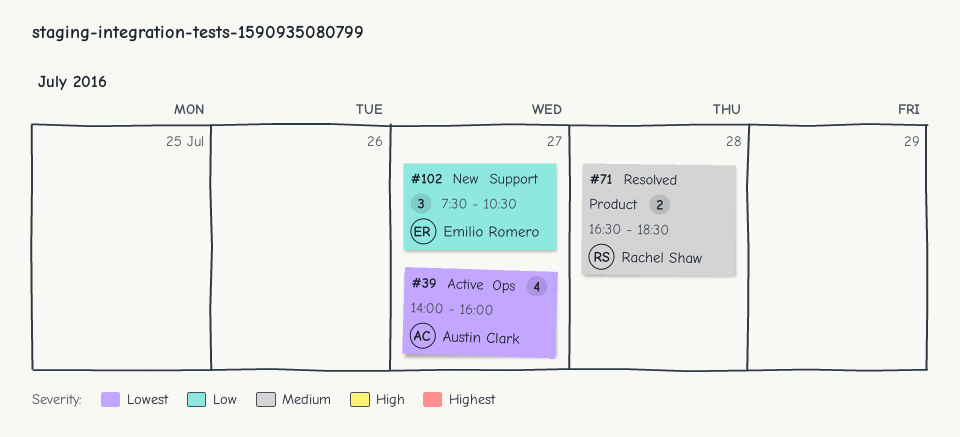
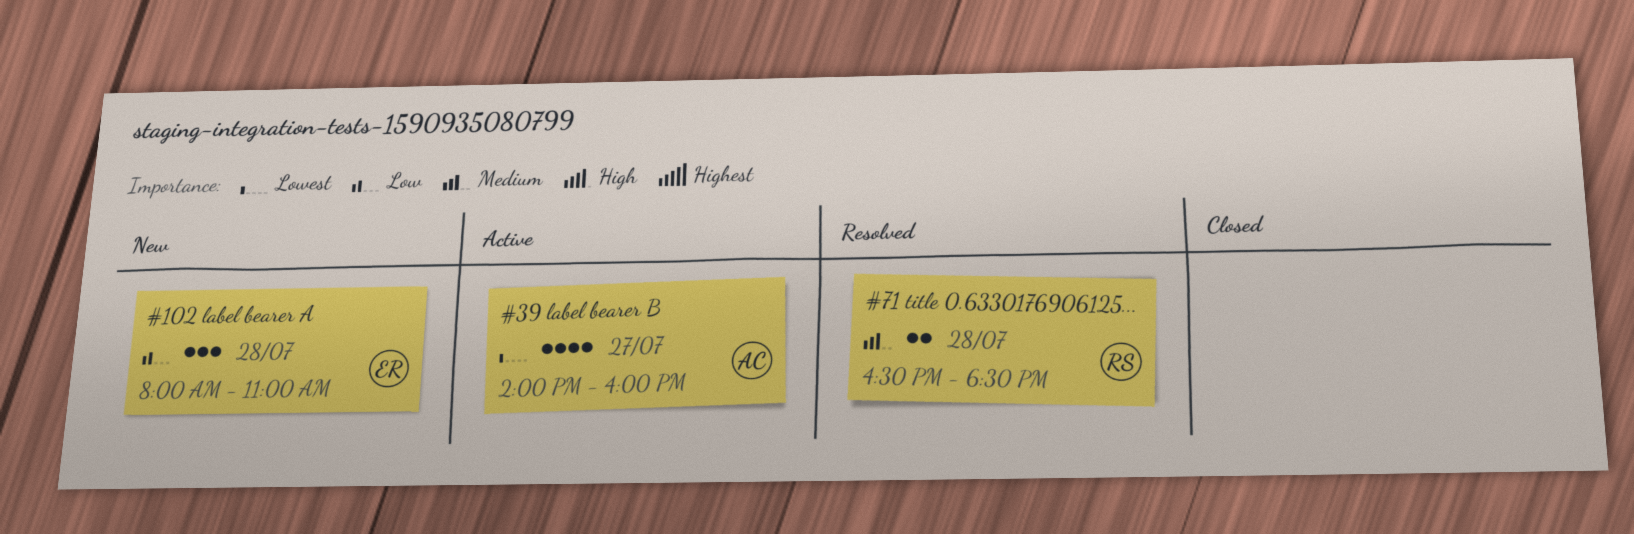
#102, day: Jul 27 -> Jul 28
#102, begins: 07:30 -> 08:00
#102, ends: 10:30 -> 11:00

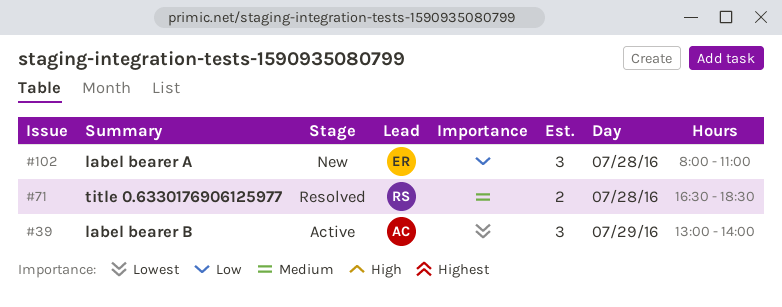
#39, estimate: 4 -> 3
#39, day: Jul 27 -> Jul 29
#39, begins: 14:00 -> 13:00
#39, ends: 16:00 -> 14:00

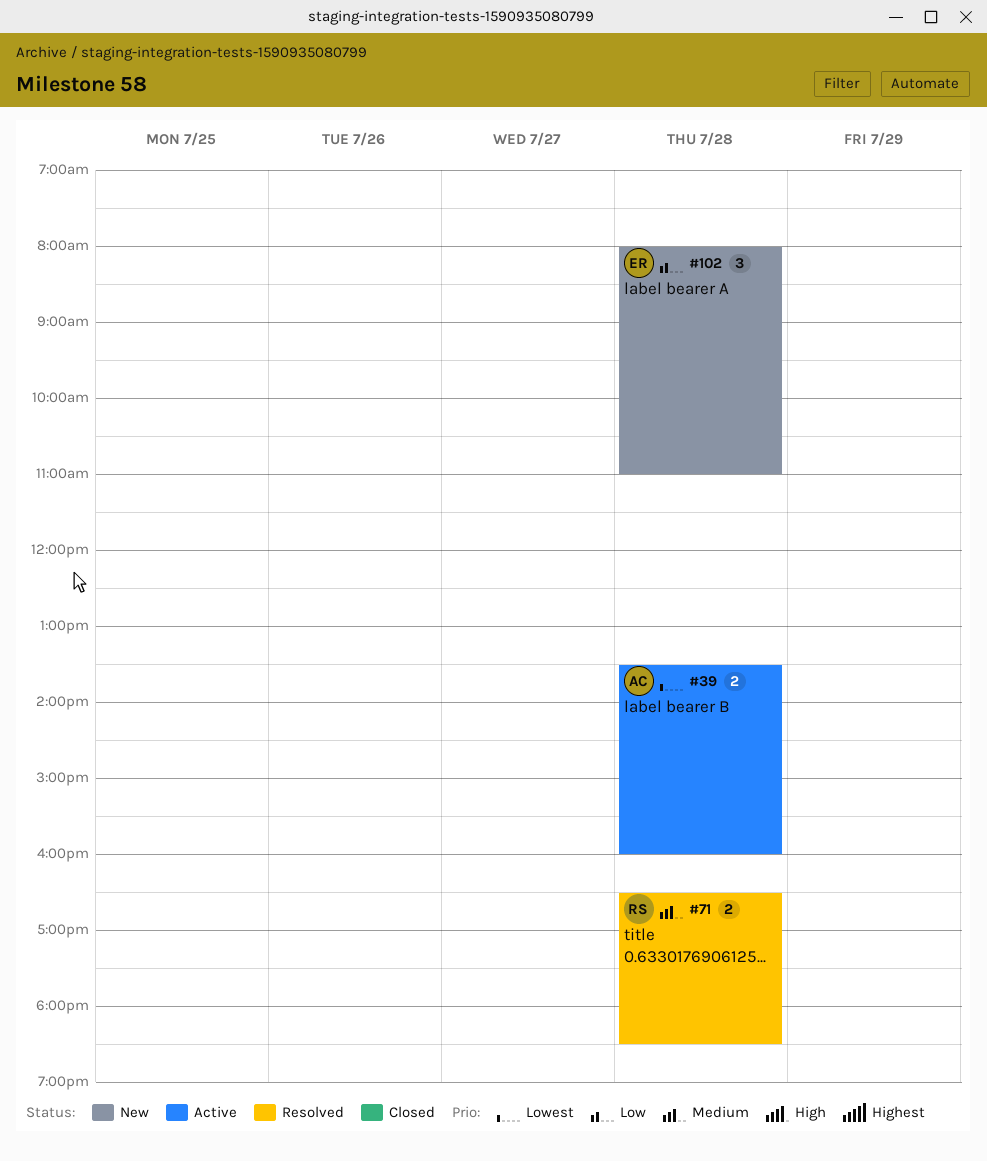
#39, estimate: 3 -> 2
#39, day: Jul 29 -> Jul 28
#39, begins: 13:00 -> 13:30
#39, ends: 14:00 -> 16:00

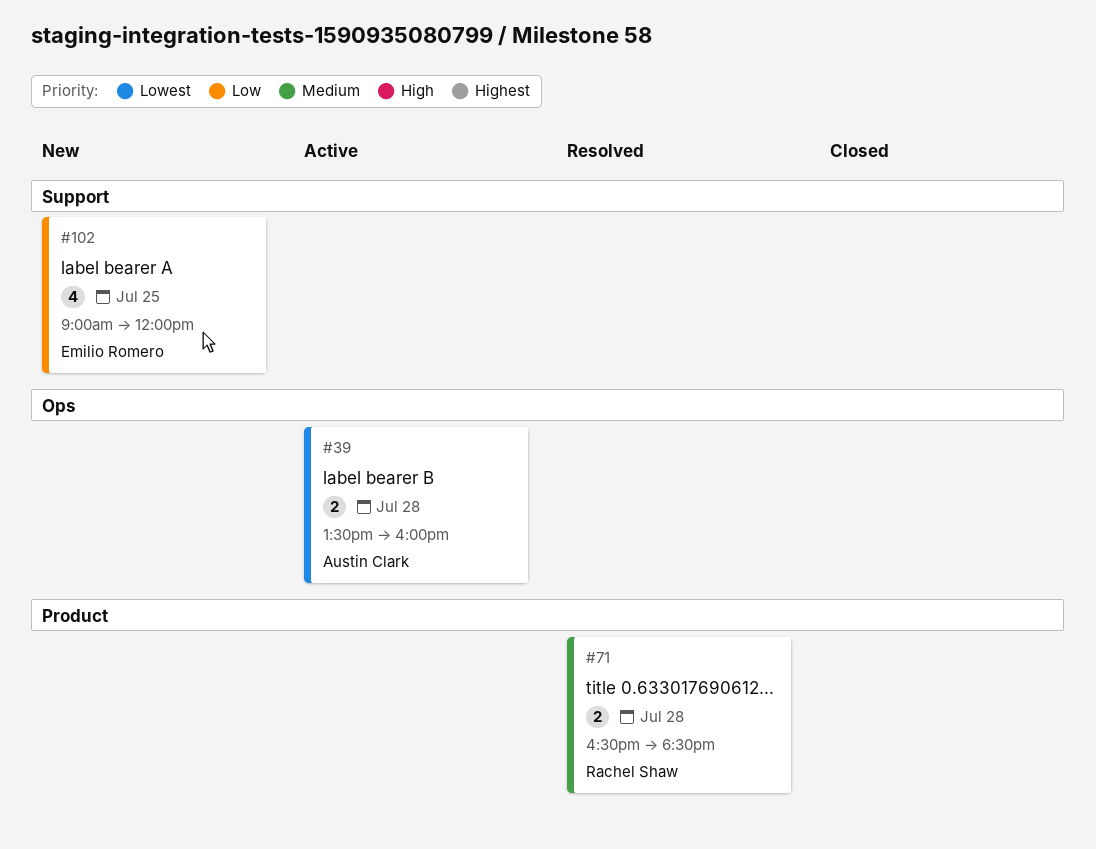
#102, estimate: 3 -> 4
#102, day: Jul 28 -> Jul 25
#102, begins: 08:00 -> 09:00
#102, ends: 11:00 -> 12:00

